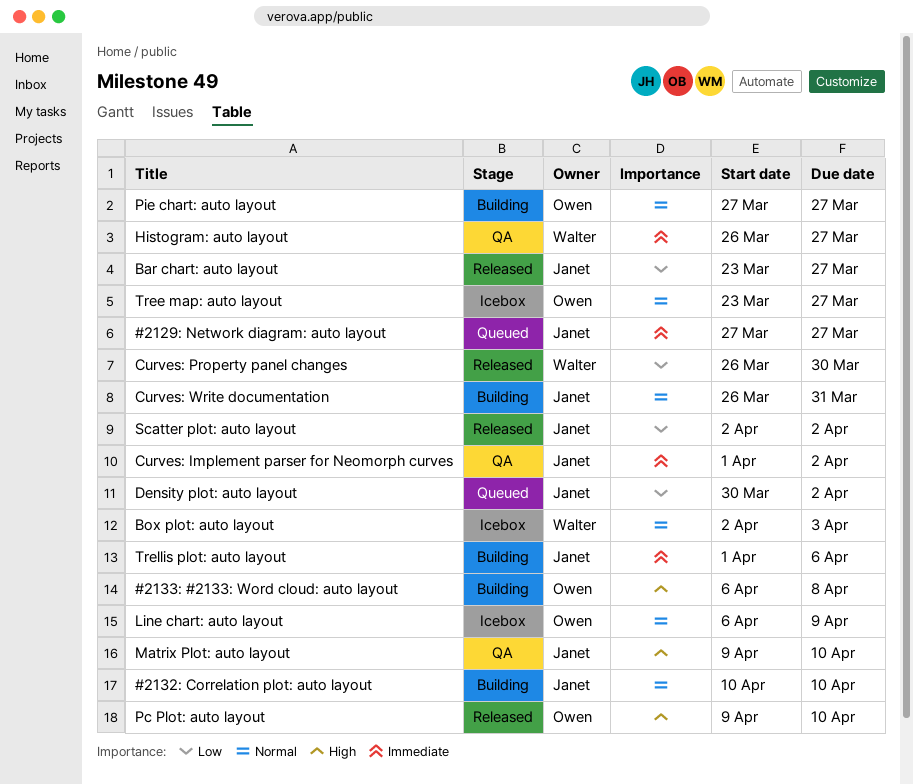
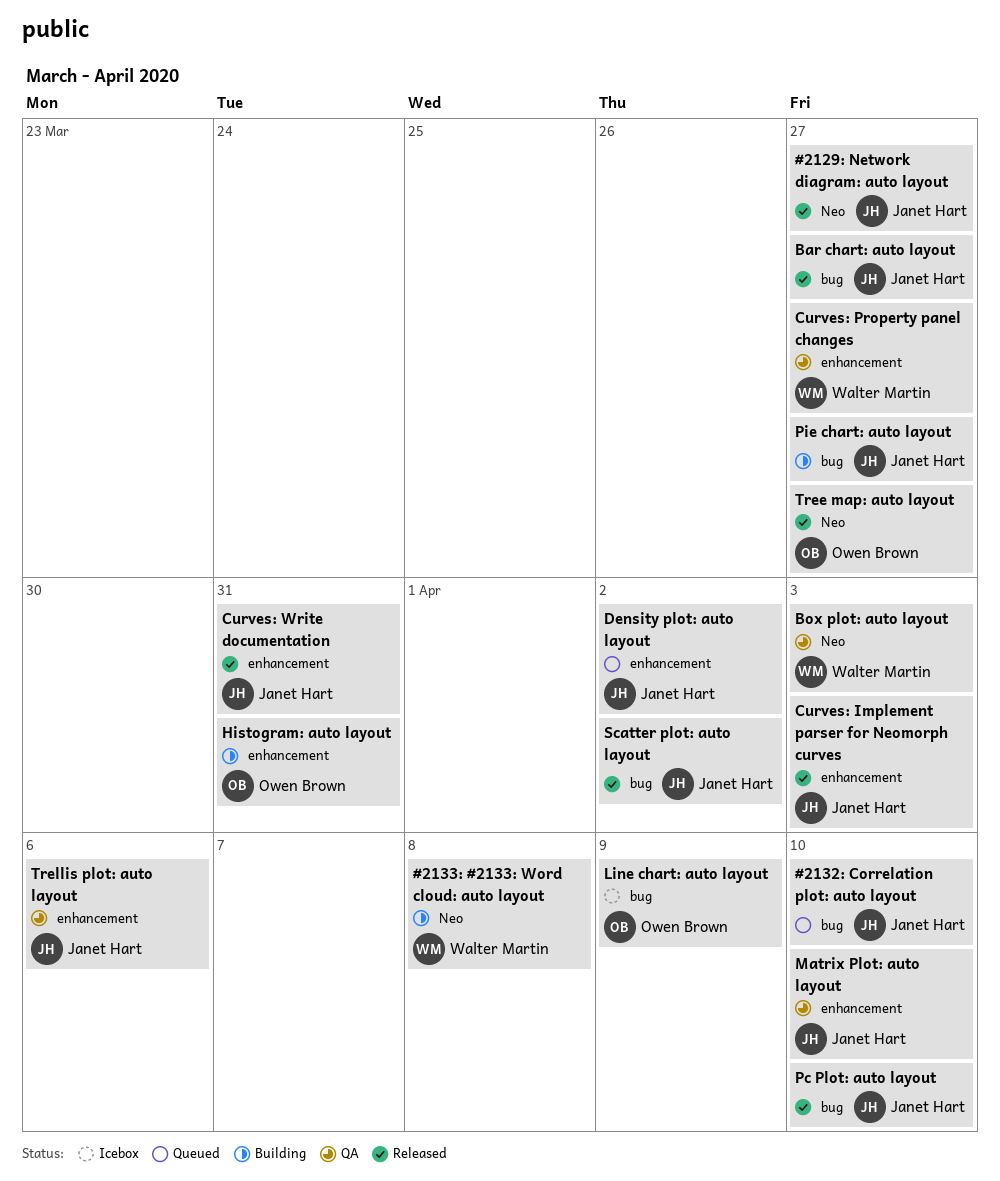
#2129: Network diagram: auto layout, status: Queued -> Released
#2132: Correlation plot: auto layout, status: Building -> Queued
#2133: #2133: Word cloud: auto layout, owner: Owen Brown -> Walter Martin
Box plot: auto layout, status: Icebox -> QA
Curves: Implement parser for Neomorph curves, status: QA -> Released
Curves: Implement parser for Neomorph curves, due: Apr 2 -> Apr 3
Curves: Property panel changes, status: Released -> QA
Curves: Property panel changes, due: Mar 30 -> Mar 27
Curves: Write documentation, status: Building -> Released
Histogram: auto layout, status: QA -> Building
Histogram: auto layout, owner: Walter Martin -> Owen Brown
Histogram: auto layout, due: Mar 27 -> Mar 31
Pc Plot: auto layout, owner: Owen Brown -> Janet Hart
Pie chart: auto layout, owner: Owen Brown -> Janet Hart
Tree map: auto layout, status: Icebox -> Released
Trellis plot: auto layout, status: Building -> QA

